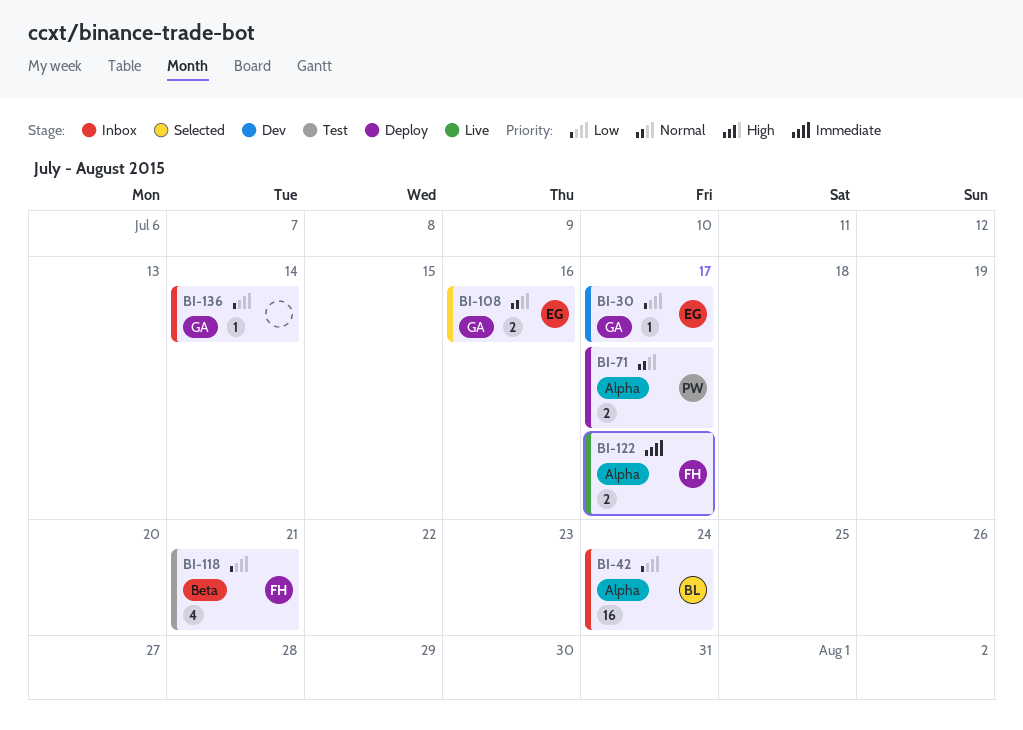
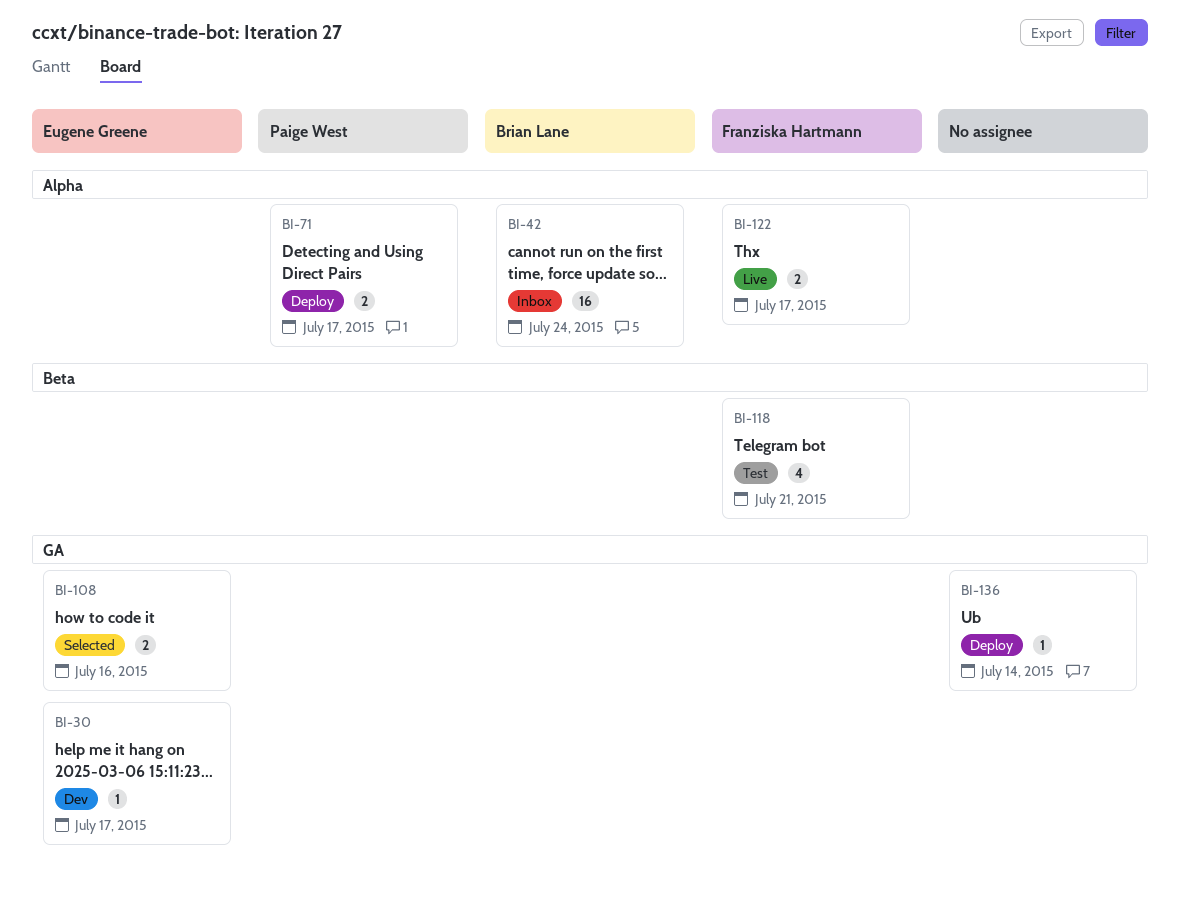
BI-136, status: Inbox -> Deploy

